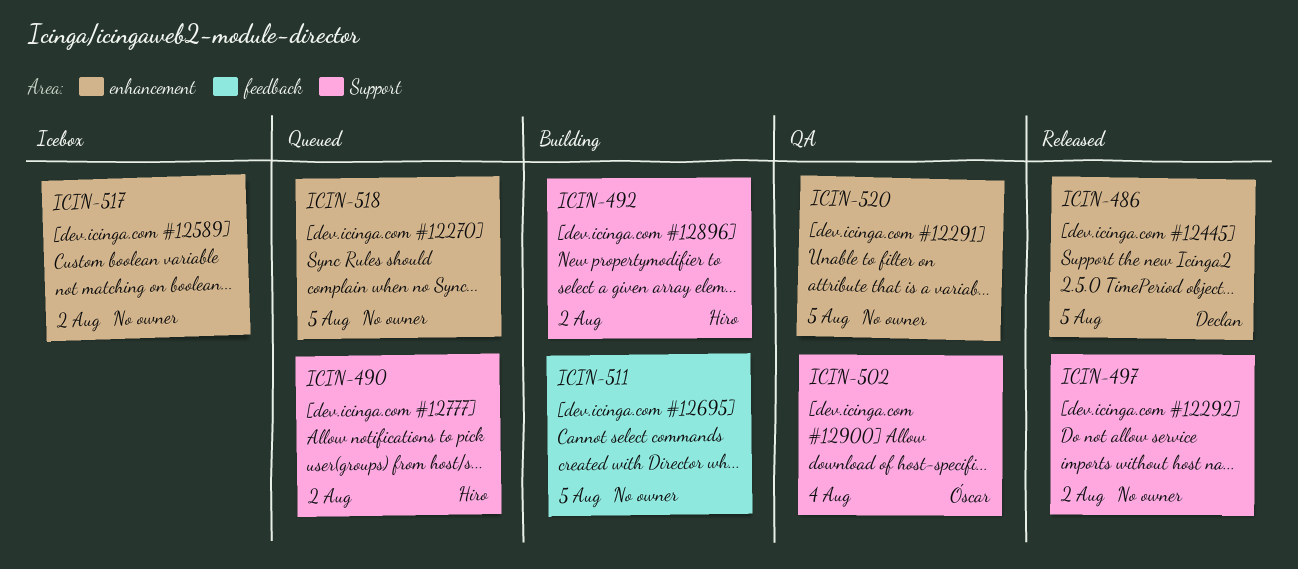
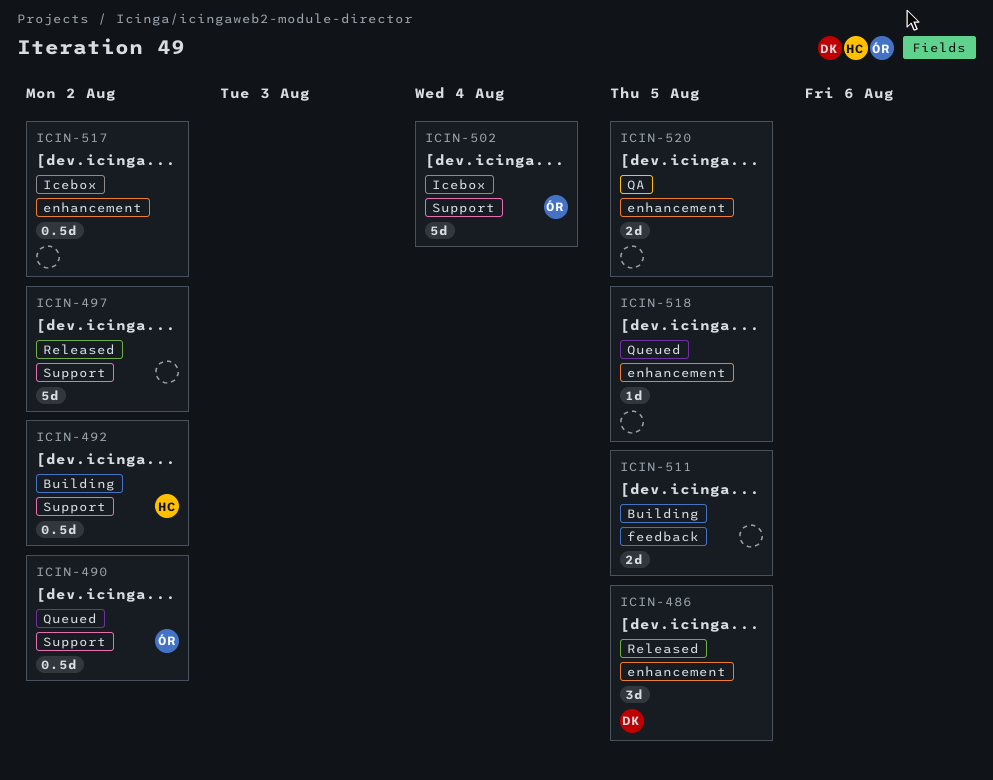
ICIN-490, owner: Hiro -> Óscar
ICIN-502, status: QA -> Icebox

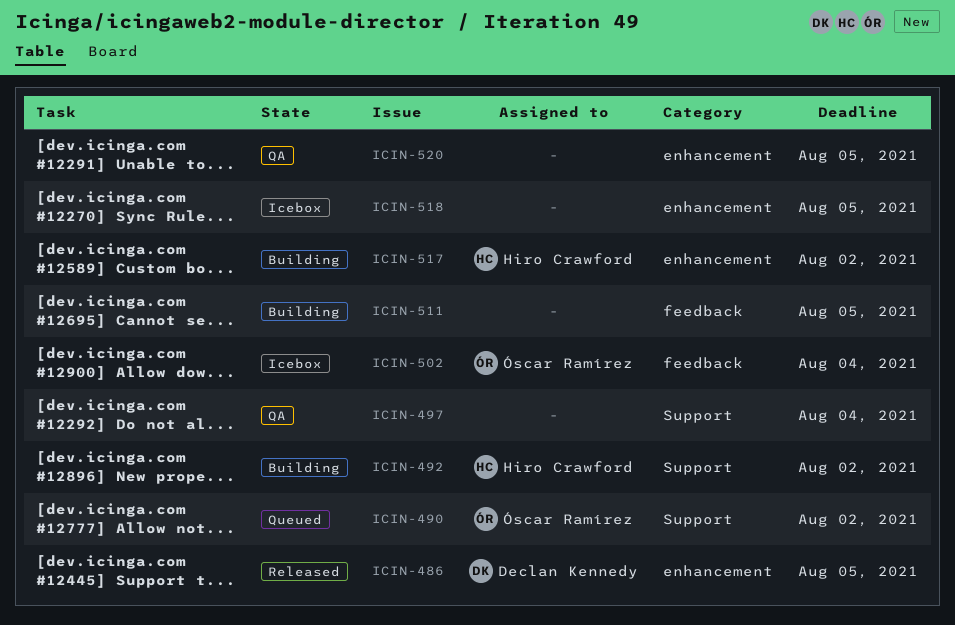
ICIN-497, status: Released -> QA
ICIN-497, due: Aug 2 -> Aug 4
ICIN-502, label: Support -> feedback
ICIN-517, status: Icebox -> Building
ICIN-517, owner: none -> Hiro Crawford
ICIN-518, status: Queued -> Icebox

